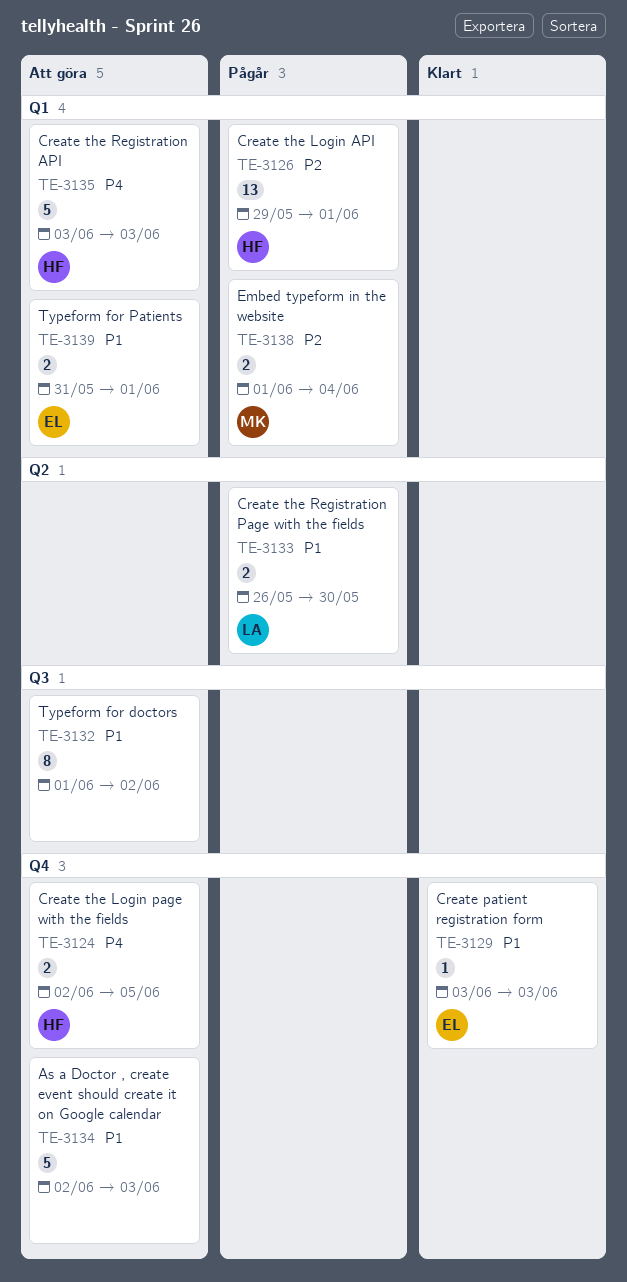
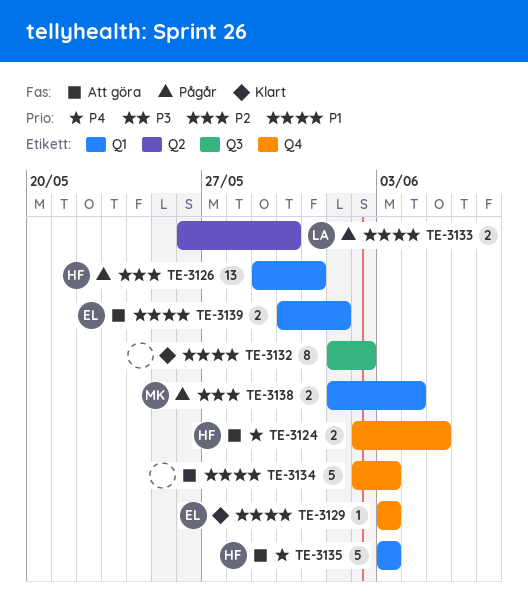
TE-3126, due: Jun 1 -> May 31
TE-3132, status: Att göra -> Klart
TE-3139, start: May 31 -> May 30

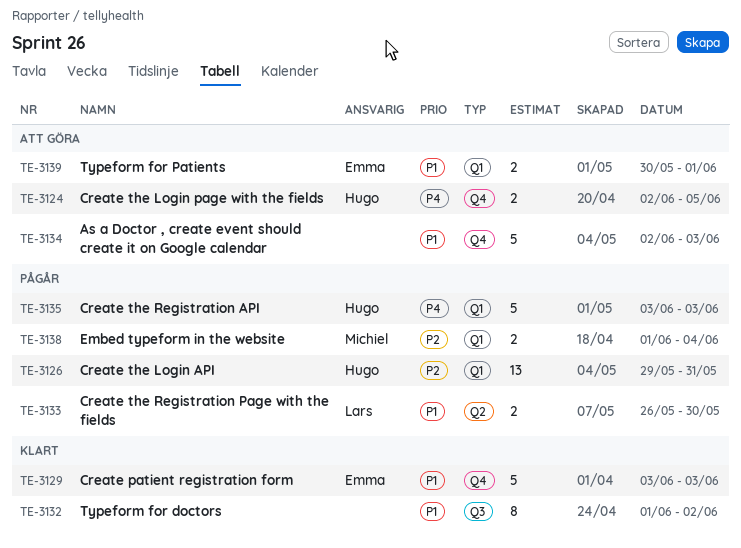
TE-3129, estimate: 1 -> 5
TE-3135, status: Att göra -> Pågår

